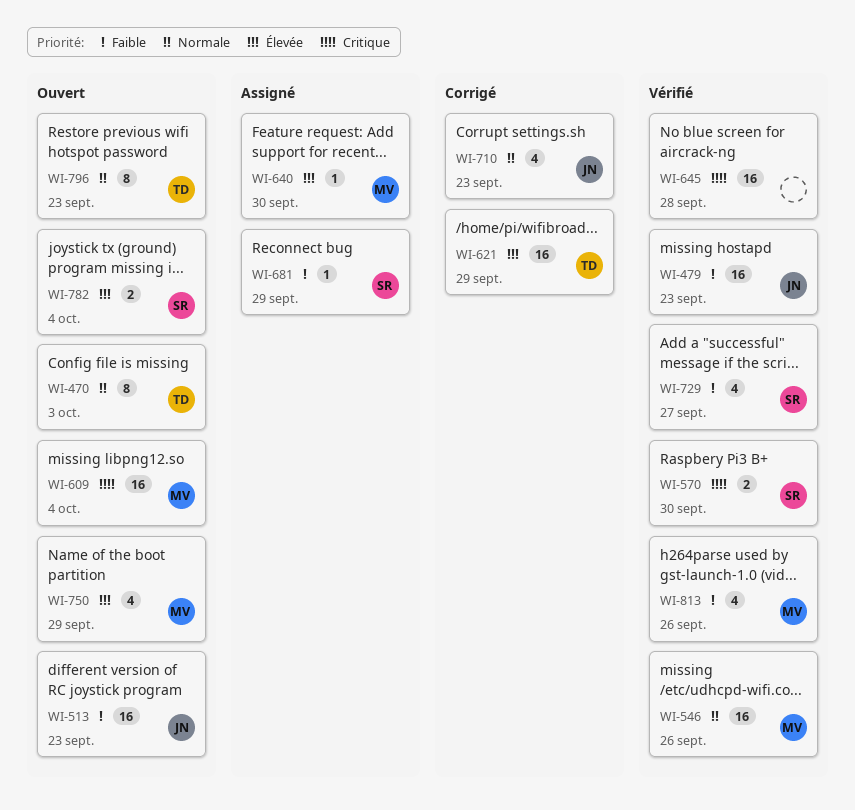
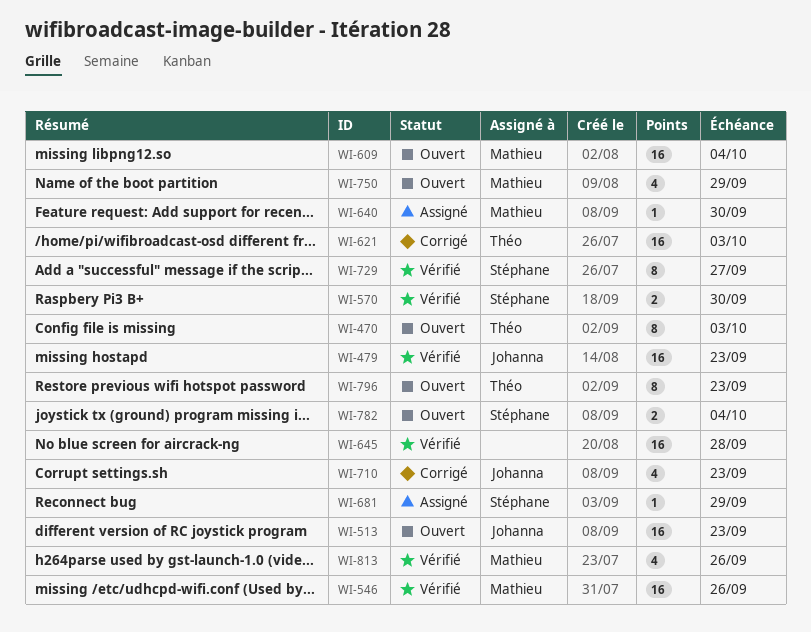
WI-621, due: Sep 29 -> Oct 3
WI-729, estimate: 4 -> 8

